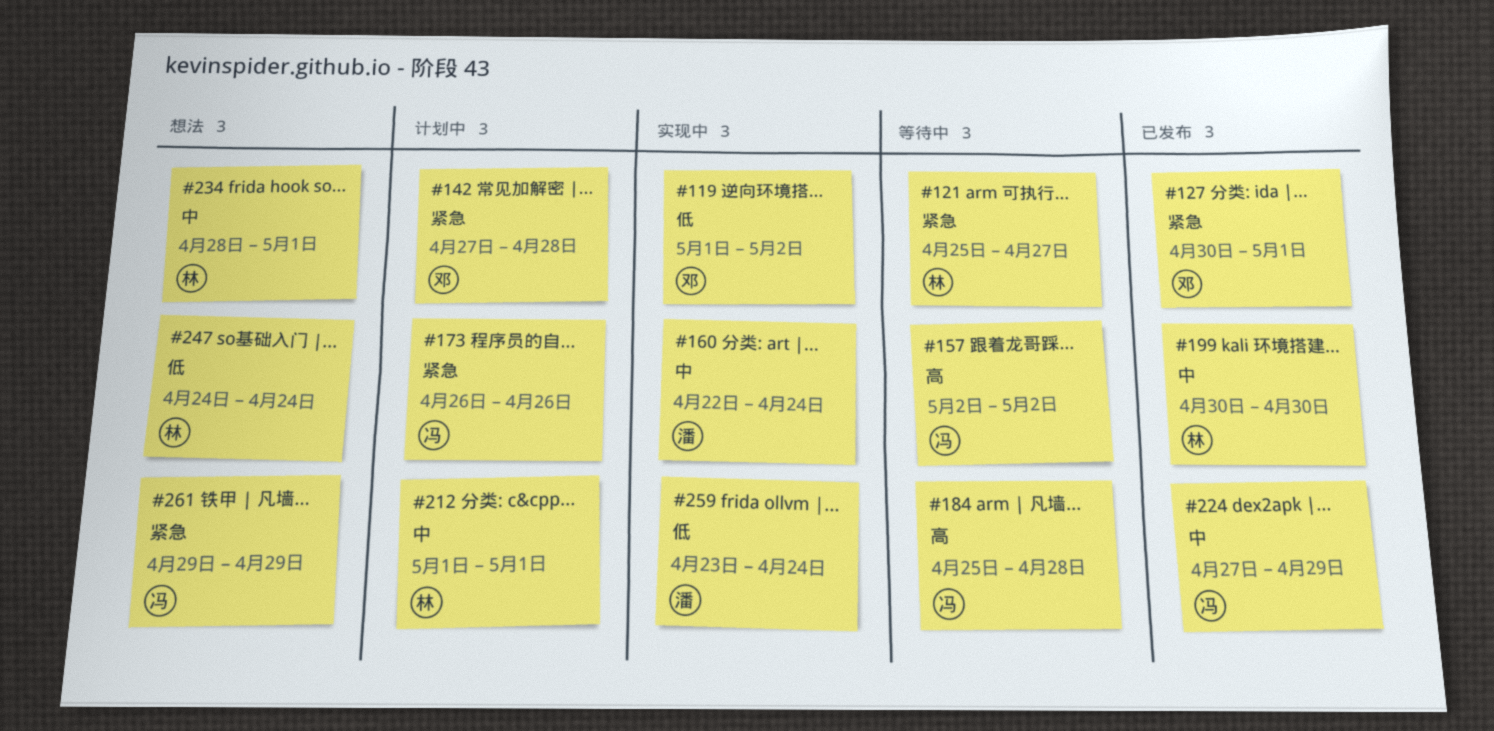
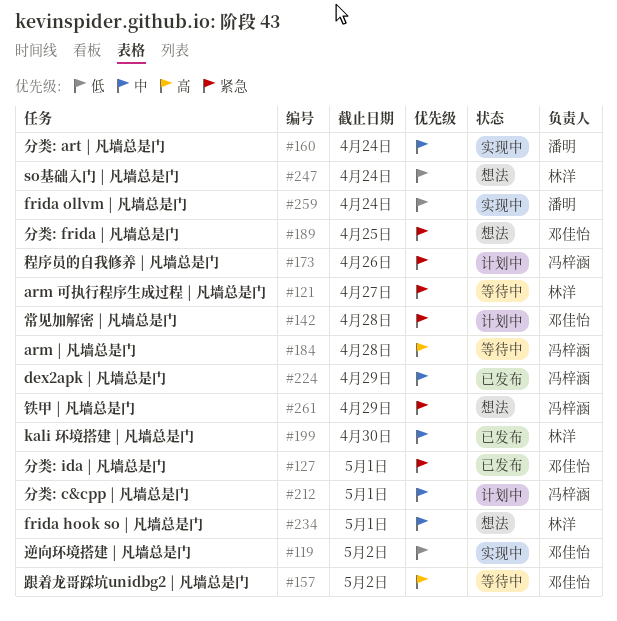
#157, owner: 冯梓涵 -> 邓佳怡
#189: none -> present
#212, owner: 林洋 -> 冯梓涵

